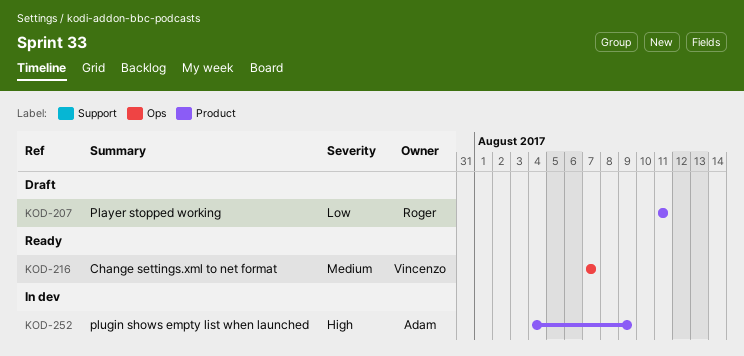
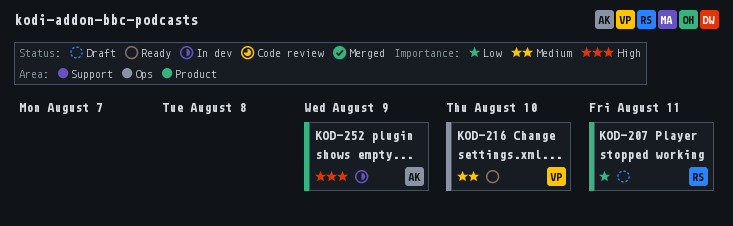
KOD-216, due: Aug 7 -> Aug 10

